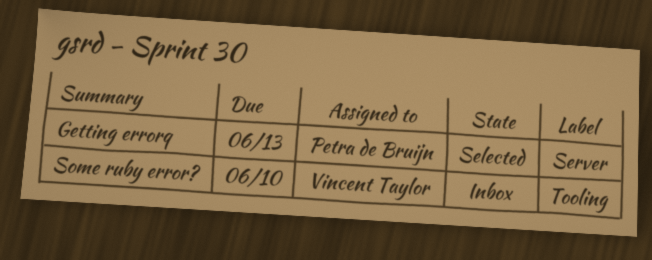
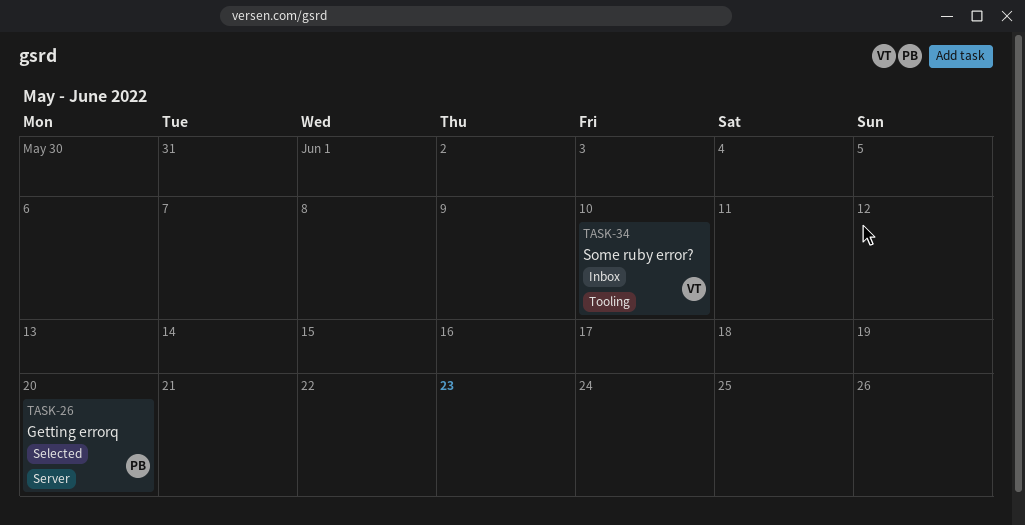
Getting errorq, due: Jun 13 -> Jun 20

